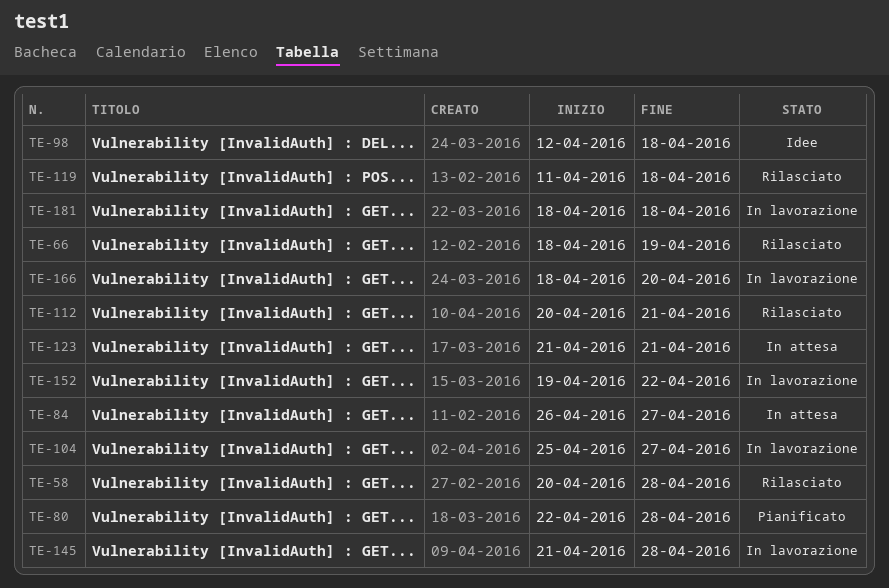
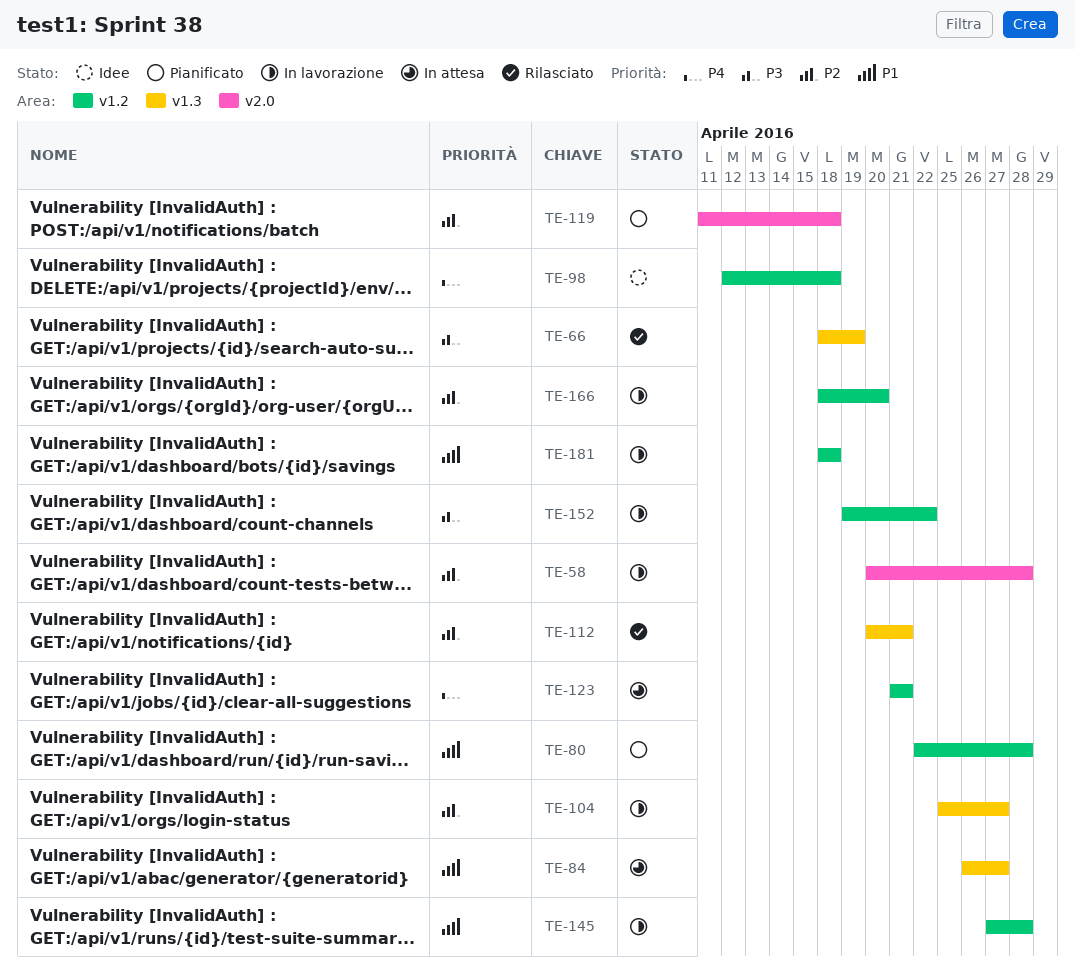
TE-58, status: Rilasciato -> In lavorazione
TE-119, status: Rilasciato -> Pianificato
TE-145, start: Apr 21 -> Apr 27

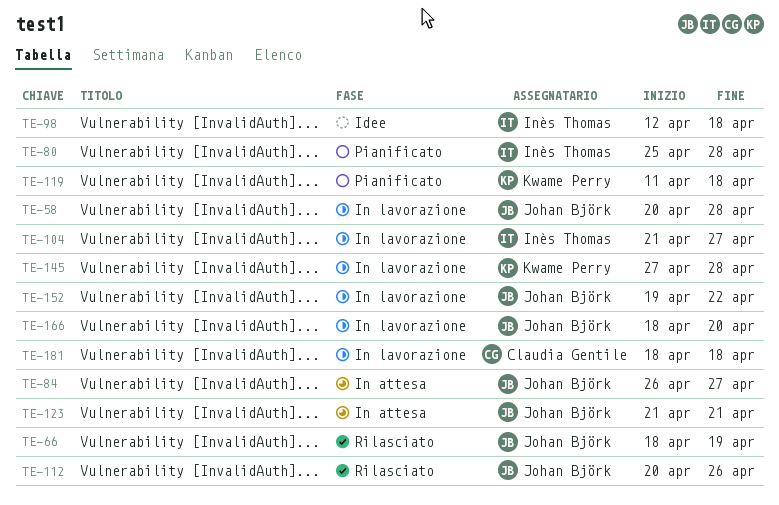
TE-80, start: Apr 22 -> Apr 25
TE-104, start: Apr 25 -> Apr 21
TE-112, due: Apr 21 -> Apr 26

